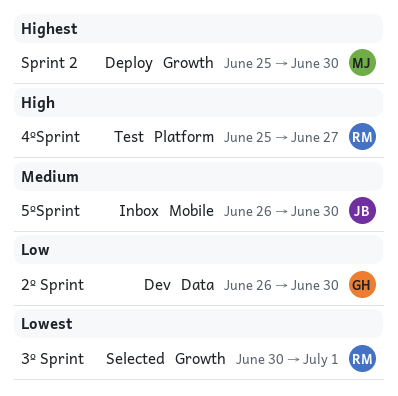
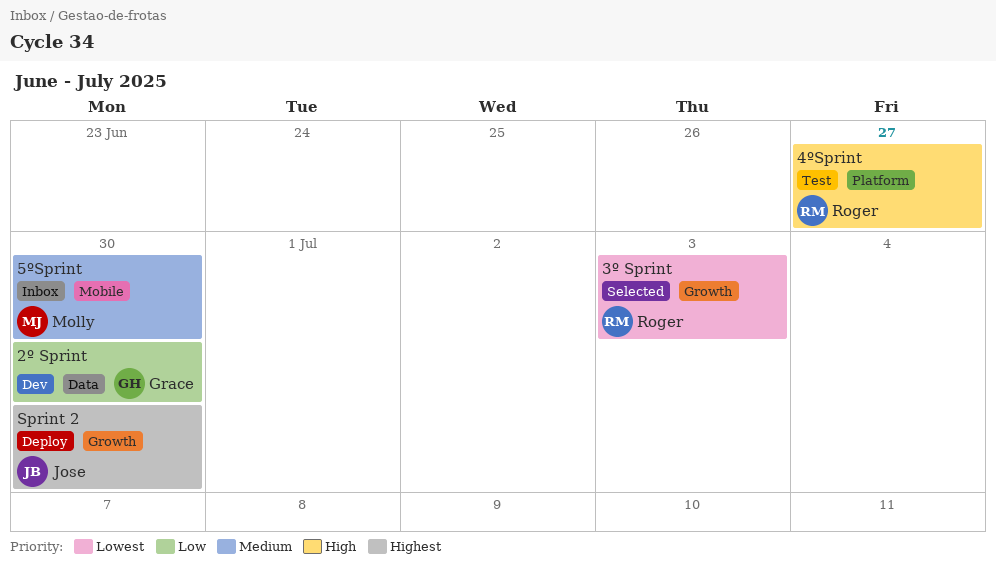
3º Sprint, due: Jul 1 -> Jul 3
5ºSprint, owner: Jose -> Molly
Sprint 2, owner: Molly -> Jose

